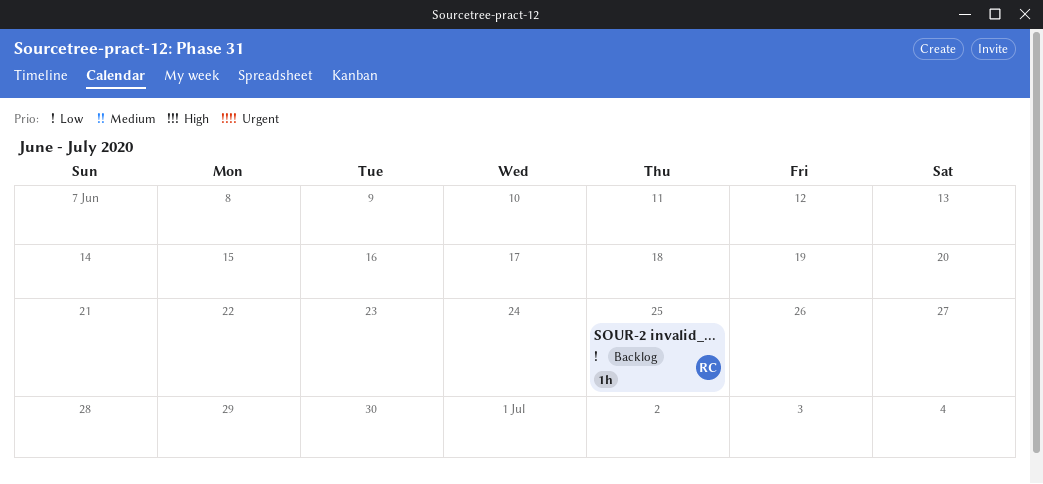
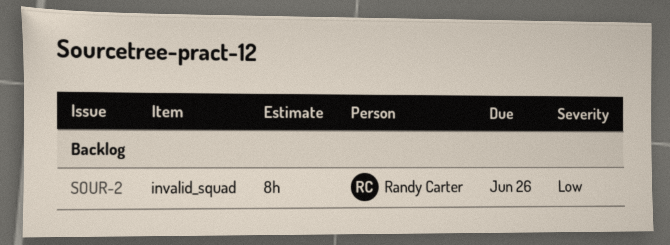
SOUR-2, estimate: 1h -> 8h
SOUR-2, due: Jun 25 -> Jun 26

